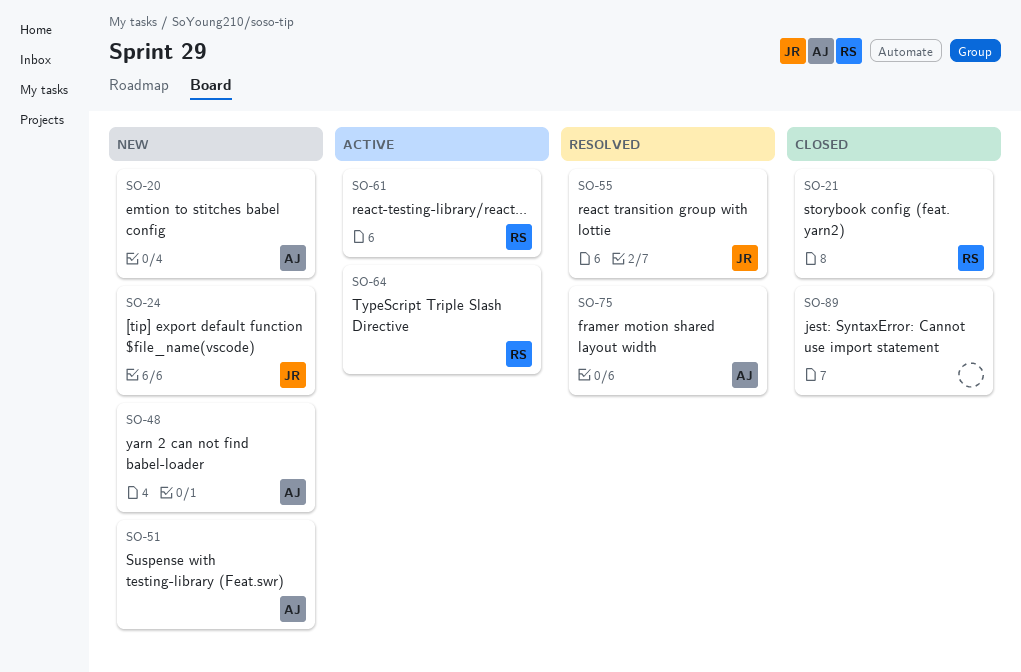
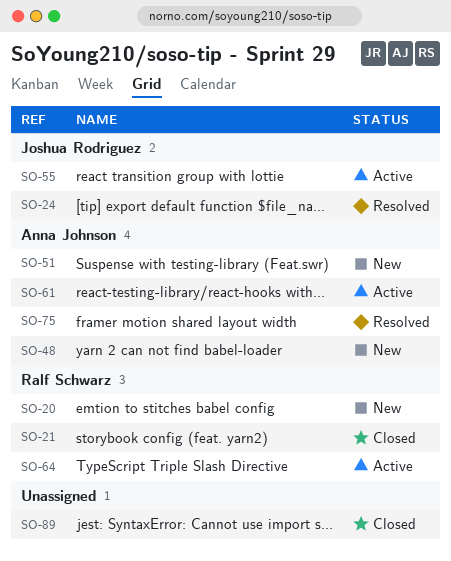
SO-20, owner: Anna Johnson -> Ralf Schwarz
SO-24, status: New -> Resolved
SO-55, status: Resolved -> Active
SO-61, owner: Ralf Schwarz -> Anna Johnson

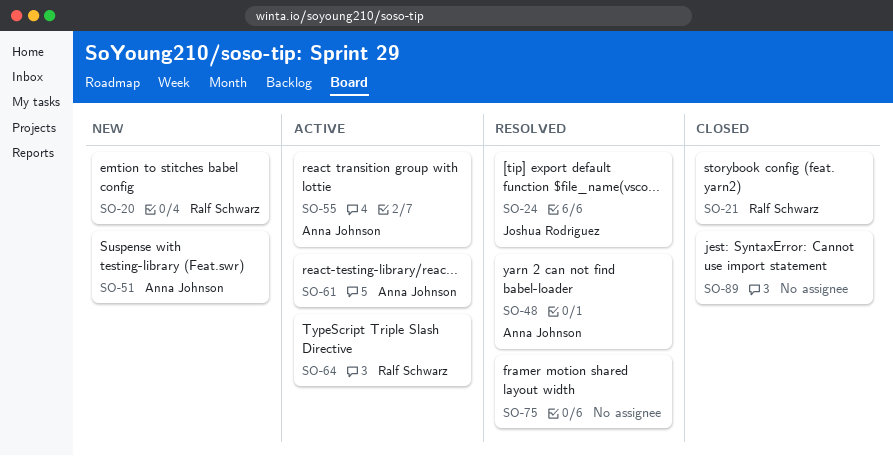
SO-48, status: New -> Resolved
SO-55, owner: Joshua Rodriguez -> Anna Johnson
SO-75, owner: Anna Johnson -> none

